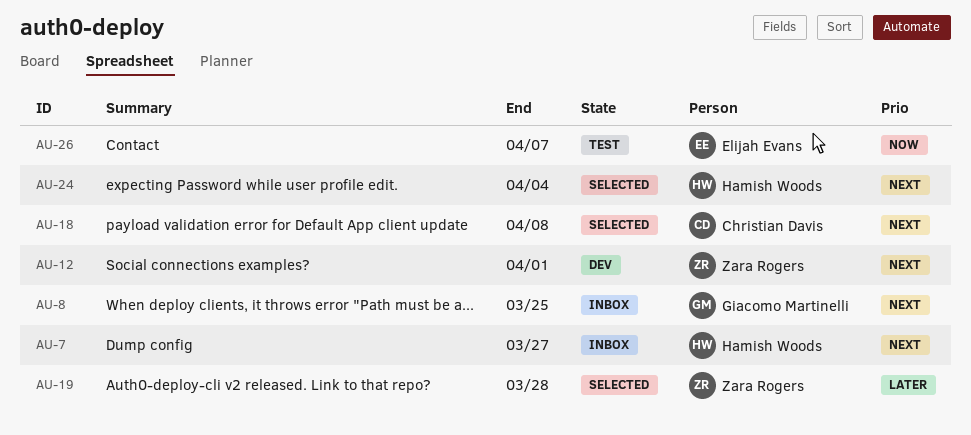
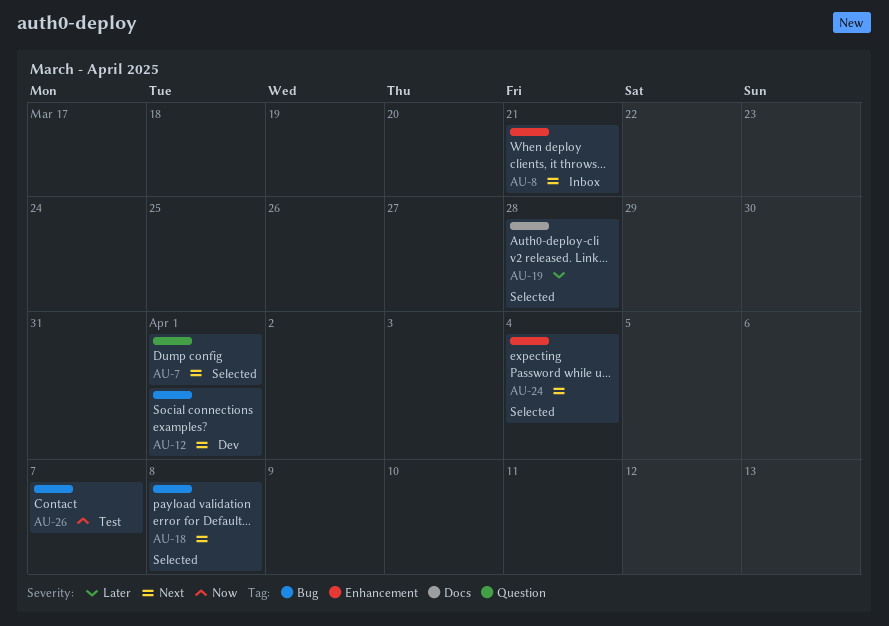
AU-7, status: Inbox -> Selected
AU-7, due: Mar 27 -> Apr 1
AU-8, due: Mar 25 -> Mar 21

